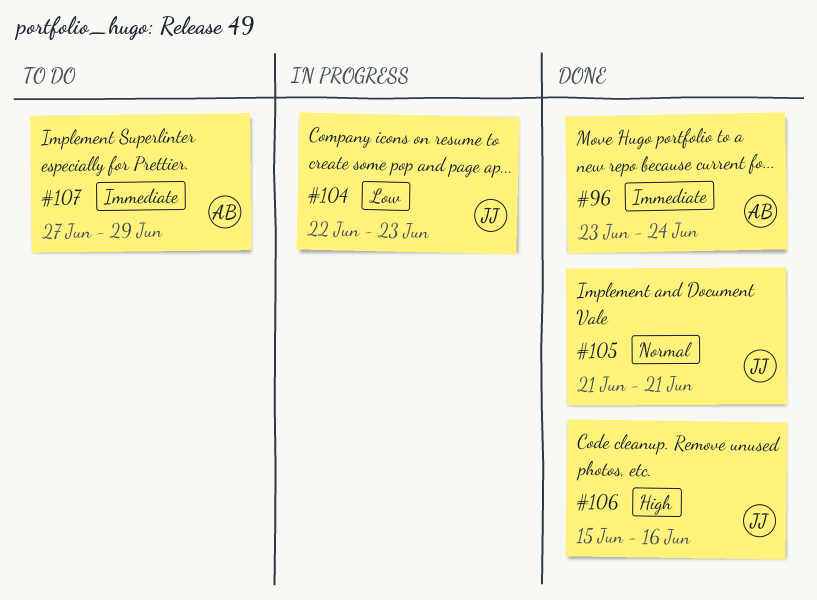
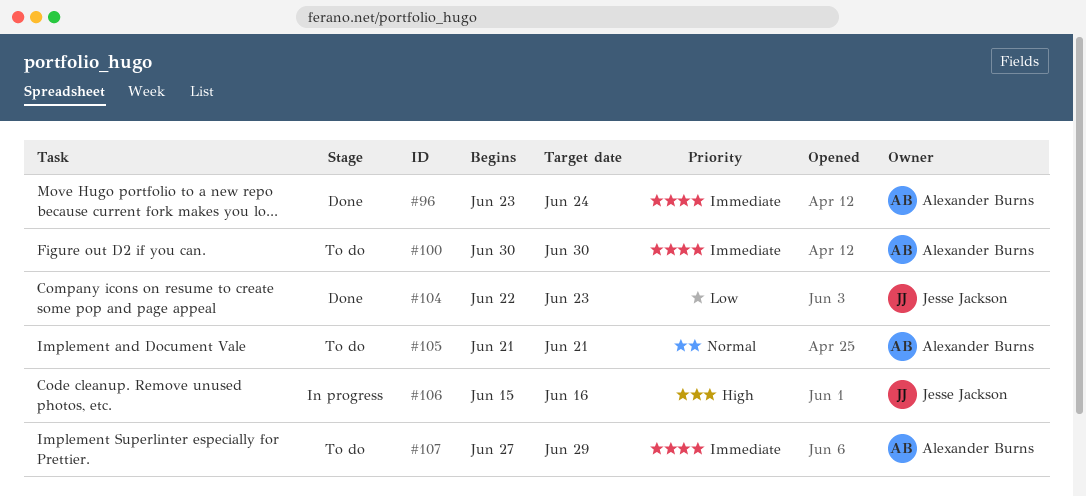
#100: none -> present
#104, status: In progress -> Done
#105, status: Done -> To do
#105, owner: Jesse Jackson -> Alexander Burns
#106, status: Done -> In progress

